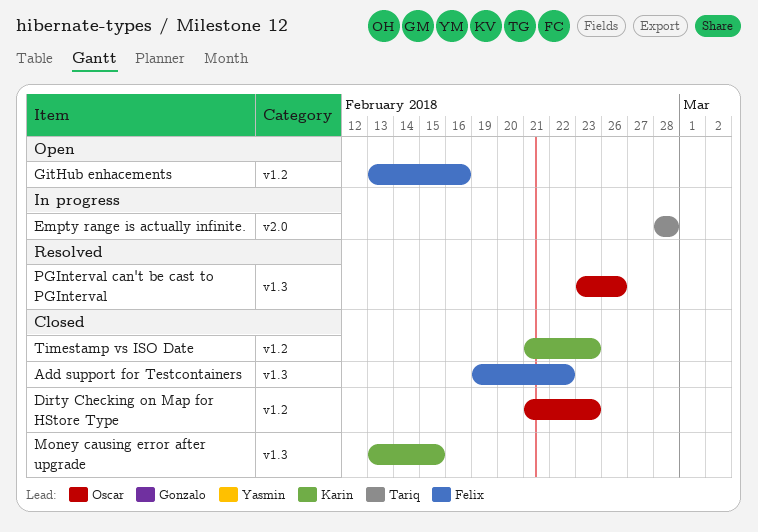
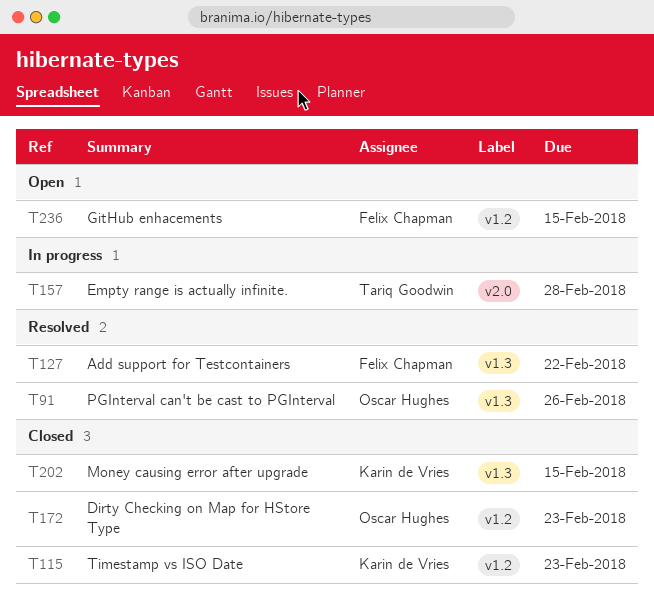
Add support for Testcontainers, status: Closed -> Resolved
GitHub enhacements, due: Feb 16 -> Feb 15

